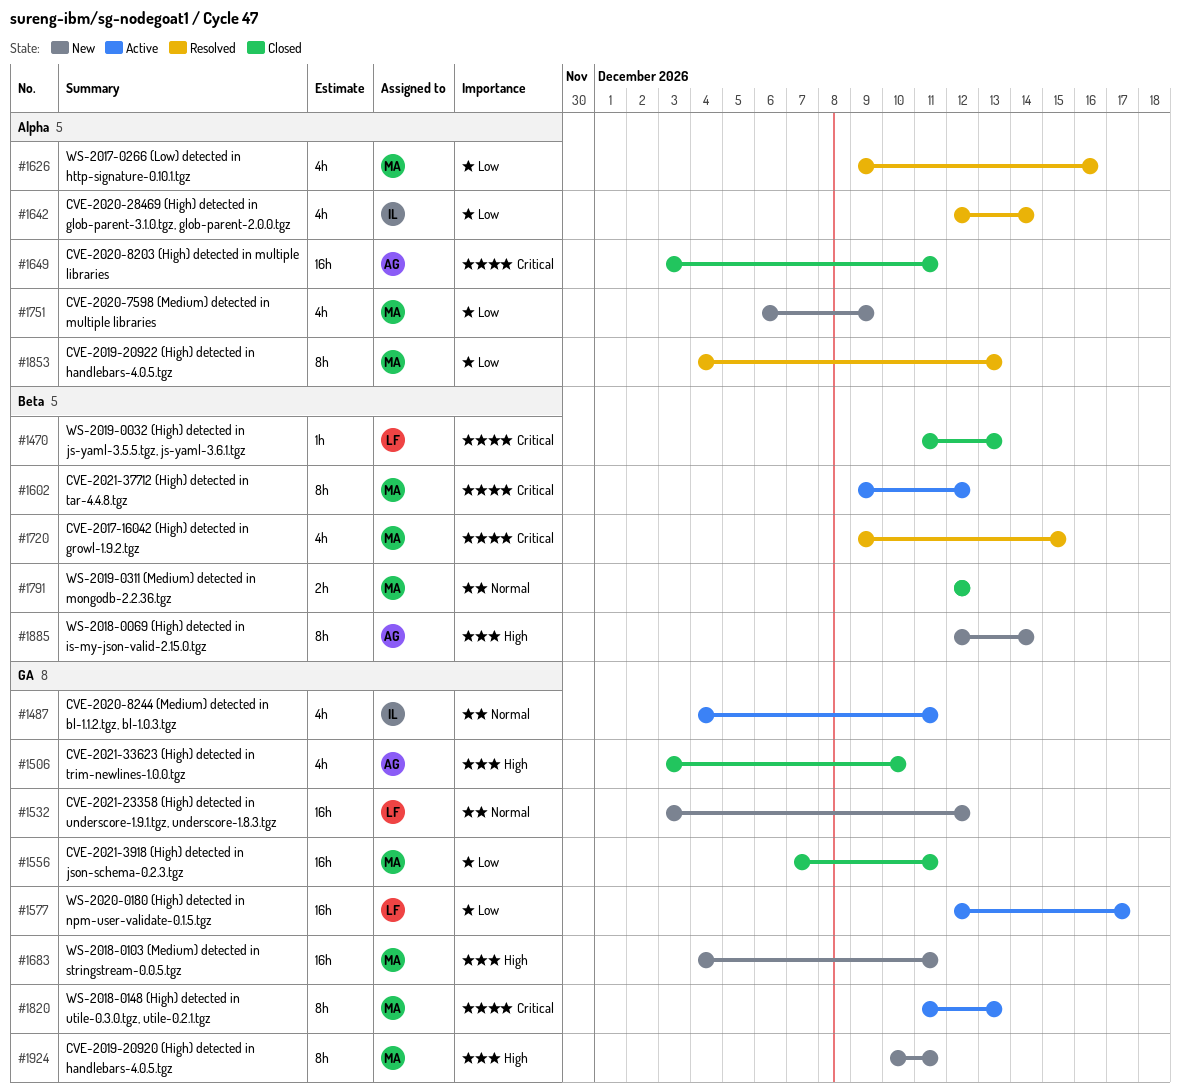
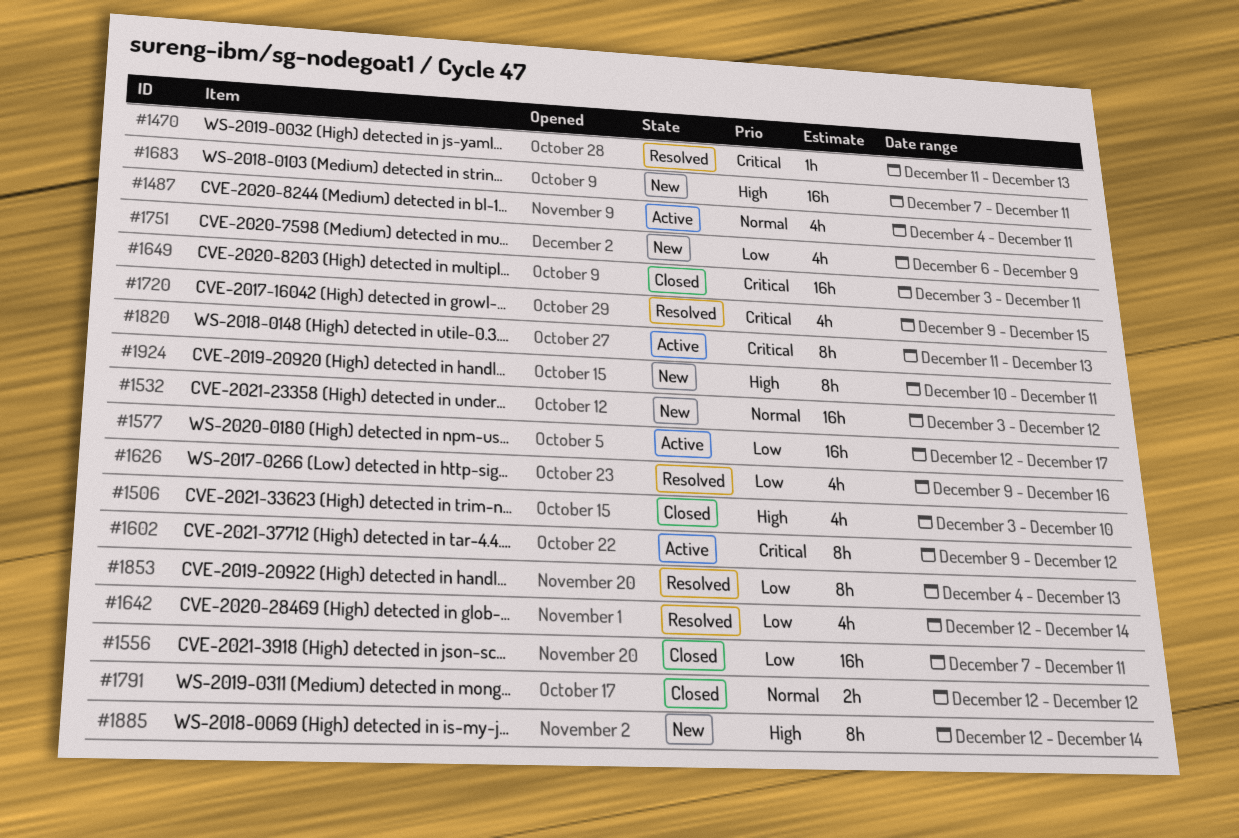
#1470, status: Closed -> Resolved
#1683, start: Dec 4 -> Dec 7

